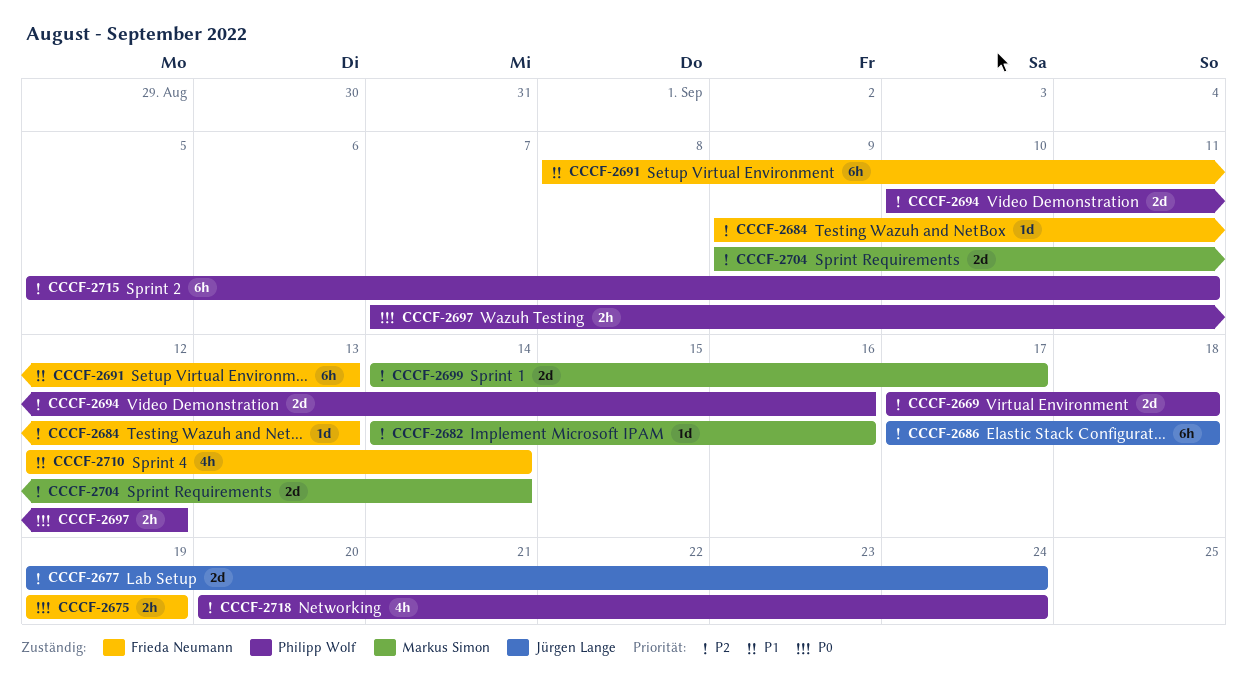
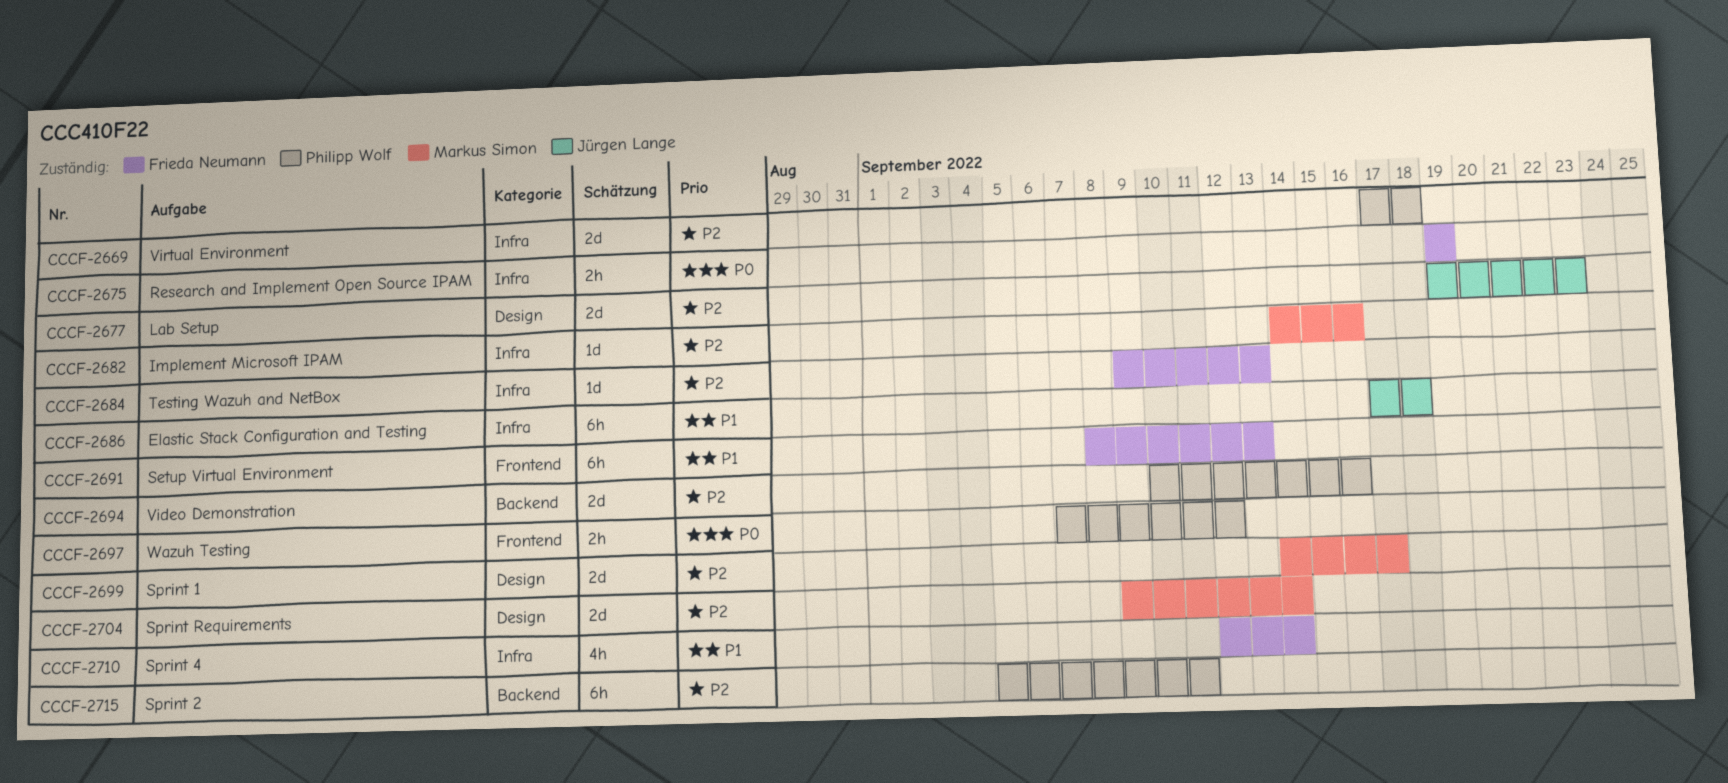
CCCF-2677, due: Sep 24 -> Sep 23
CCCF-2686, priority: P2 -> P1
CCCF-2718: present -> none

